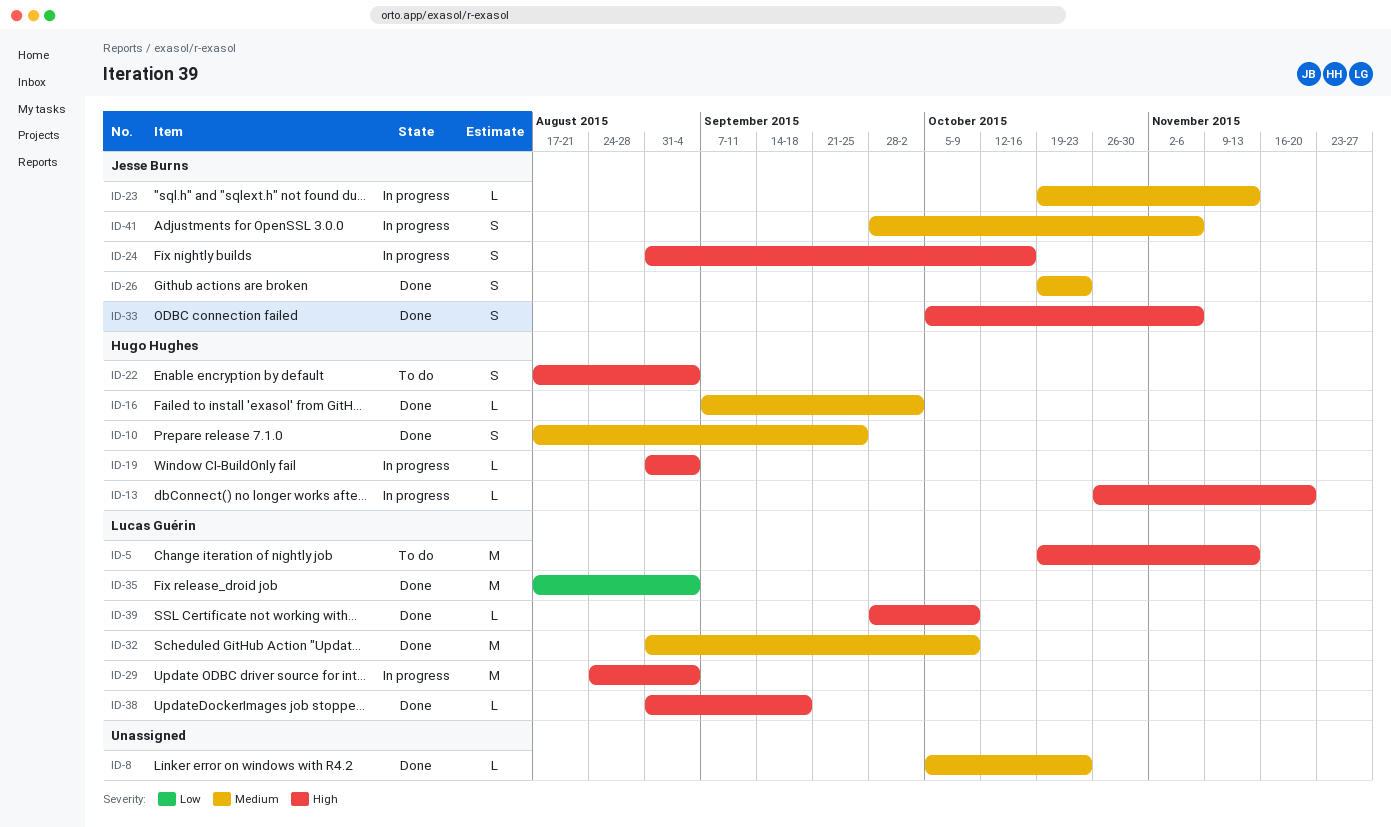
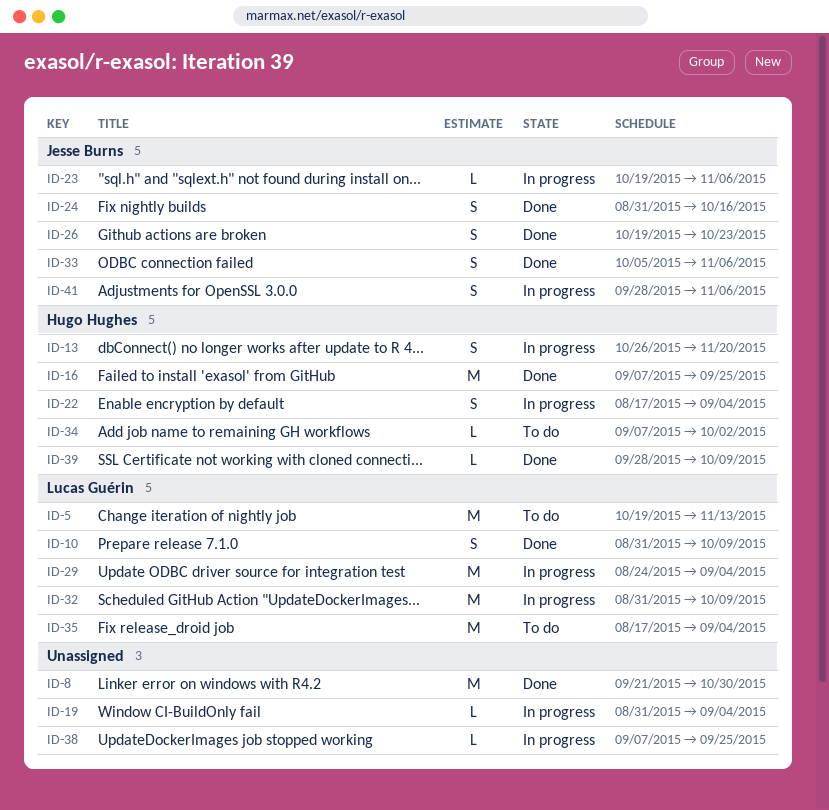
ID-8, estimate: L -> M
ID-8, start: Oct 5 -> Sep 21
ID-8, due: Oct 23 -> Oct 30
ID-10, owner: Hugo Hughes -> Lucas Guérin
ID-10, start: Aug 17 -> Aug 31
ID-10, due: Sep 25 -> Oct 9
ID-13, estimate: L -> S
ID-16, estimate: L -> M
ID-16, due: Oct 2 -> Sep 25
ID-19, owner: Hugo Hughes -> none
ID-22, status: To do -> In progress
ID-23, due: Nov 13 -> Nov 6
ID-24, status: In progress -> Done
ID-32, status: Done -> In progress
ID-34: none -> present
ID-35, status: Done -> To do
ID-38, status: Done -> In progress
ID-38, owner: Lucas Guérin -> none
ID-38, start: Aug 31 -> Sep 7
ID-38, due: Sep 18 -> Sep 25
ID-39, owner: Lucas Guérin -> Hugo Hughes

